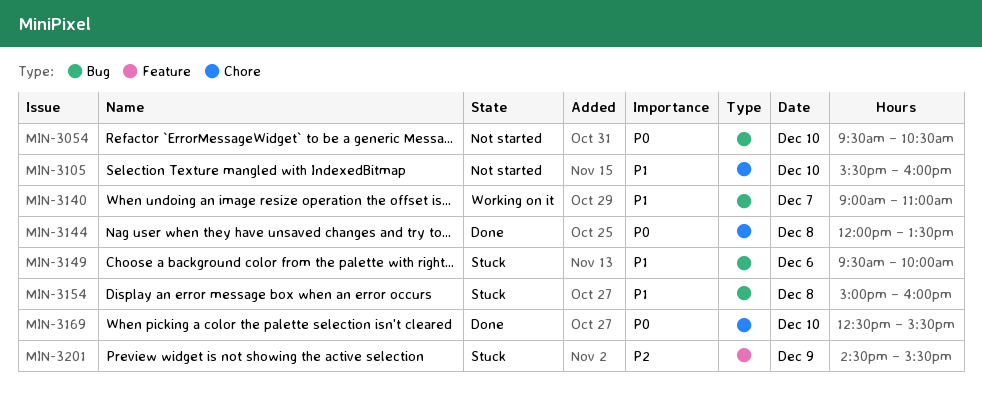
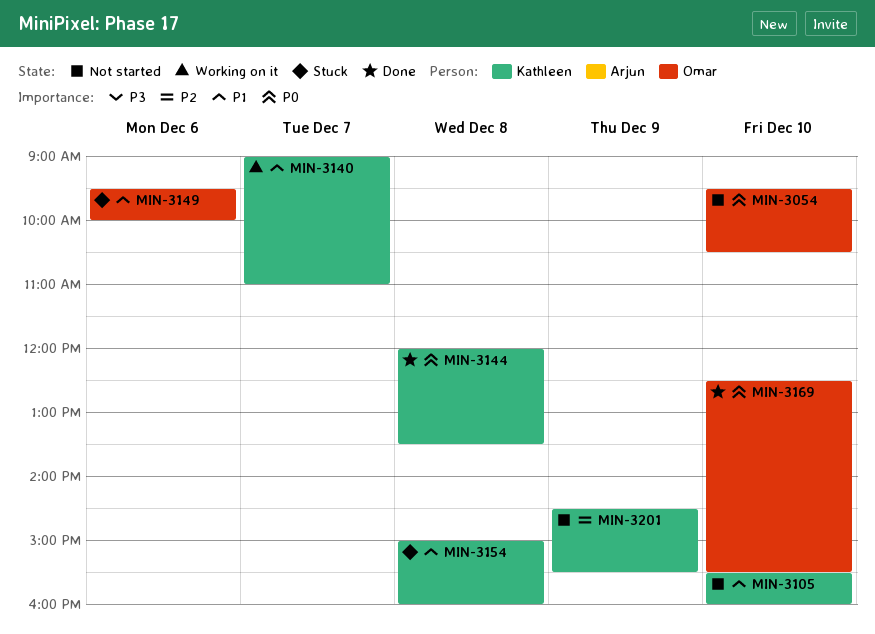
MIN-3201, status: Stuck -> Not started

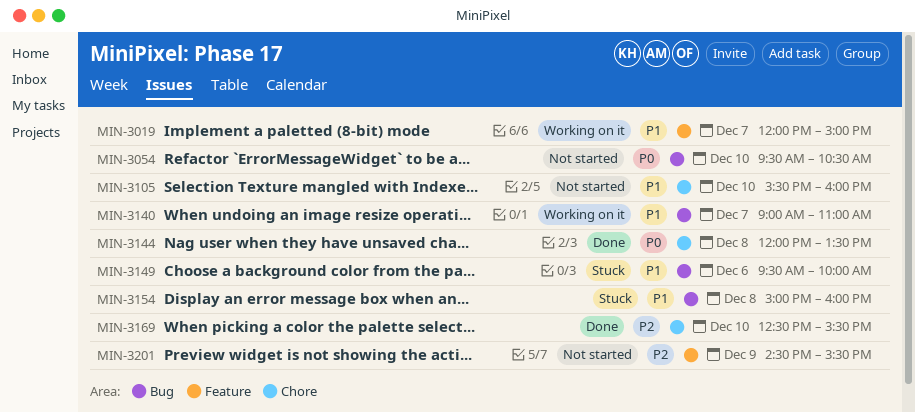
MIN-3019: none -> present
MIN-3169, priority: P0 -> P2

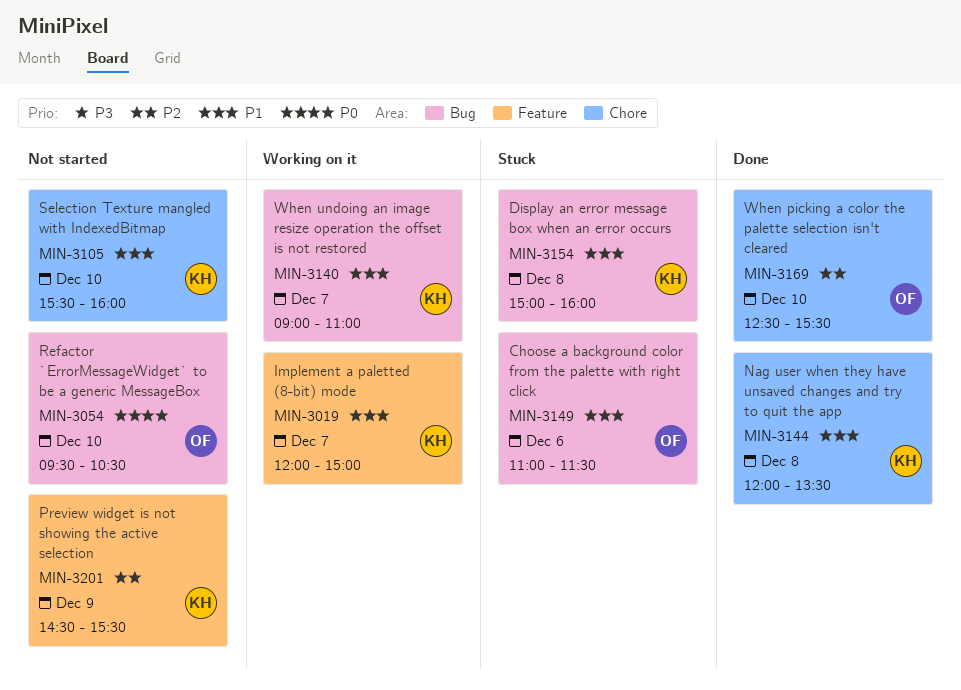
MIN-3144, priority: P0 -> P1
MIN-3149, begins: 09:30 -> 11:00
MIN-3149, ends: 10:00 -> 11:30

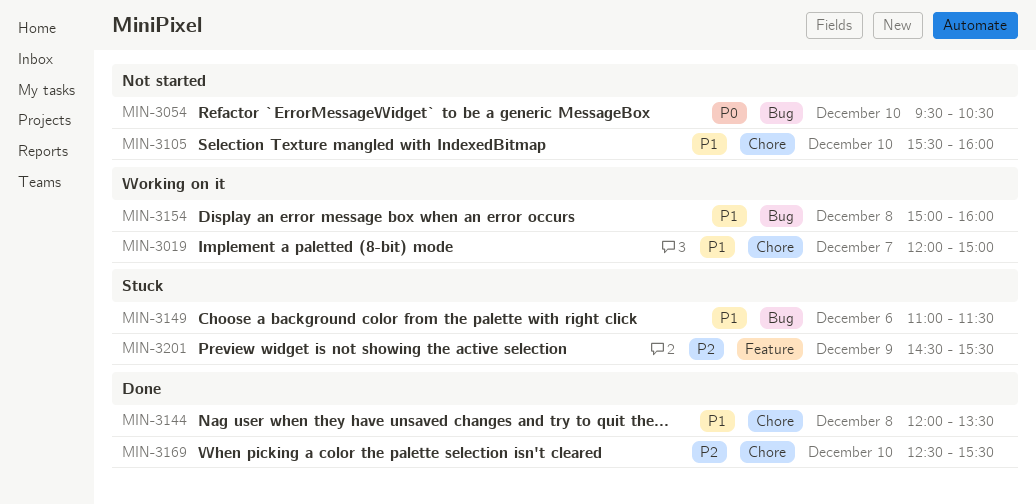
MIN-3019, label: Feature -> Chore
MIN-3140: present -> none
MIN-3154, status: Stuck -> Working on it
MIN-3201, status: Not started -> Stuck

